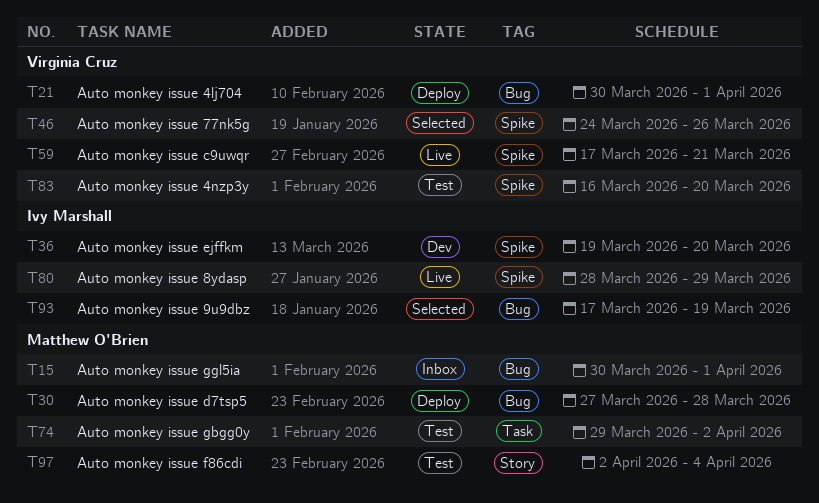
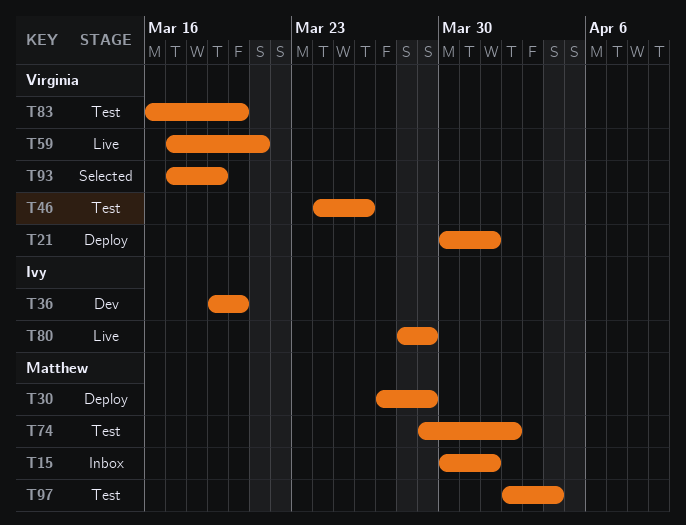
T30, due: Mar 28 -> Mar 29
T46, status: Selected -> Test
T93, owner: Ivy Marshall -> Virginia Cruz

